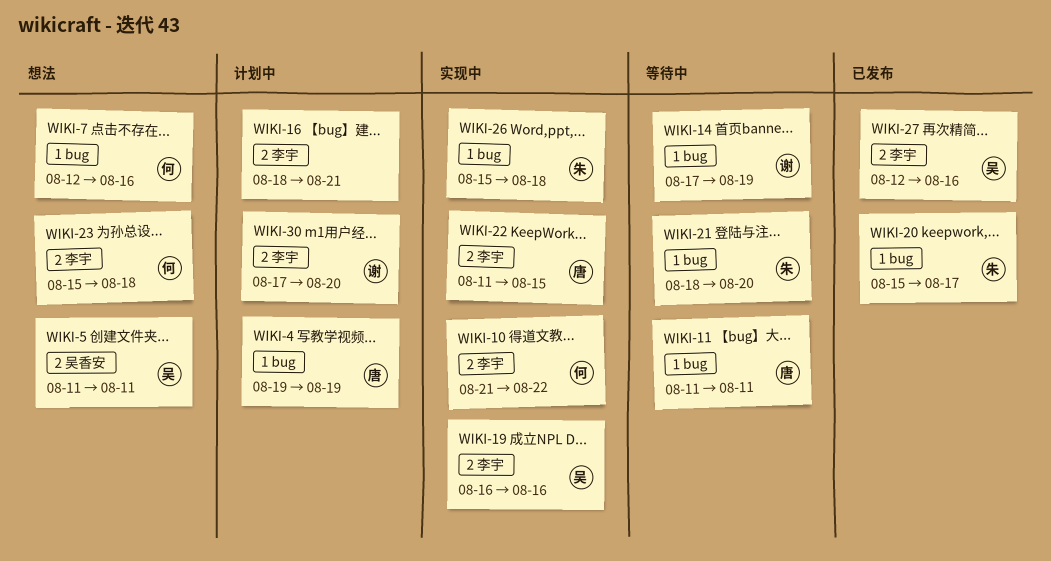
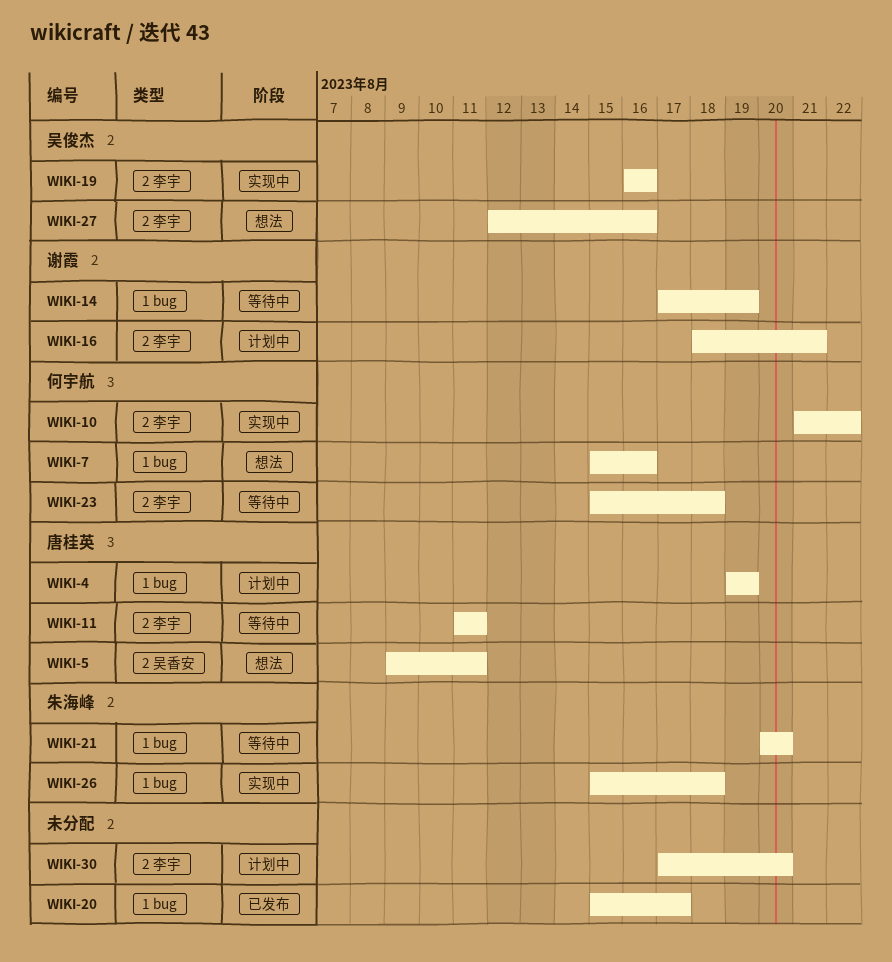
WIKI-5, owner: 吴俊杰 -> 唐桂英
WIKI-5, start: Aug 11 -> Aug 9
WIKI-7, start: Aug 12 -> Aug 15
WIKI-11, label: 1 bug -> 2 李宇
WIKI-16, owner: none -> 谢霞
WIKI-20, owner: 朱海峰 -> none
WIKI-21, start: Aug 18 -> Aug 20
WIKI-22: present -> none
WIKI-23, status: 想法 -> 等待中
WIKI-27, status: 已发布 -> 想法
WIKI-30, owner: 谢霞 -> none

